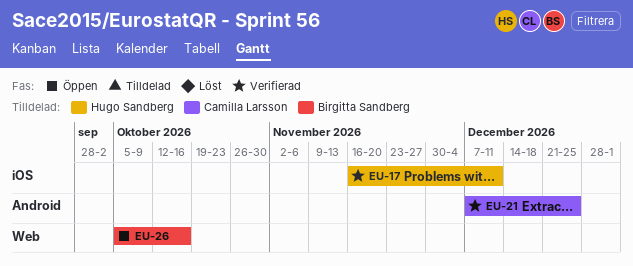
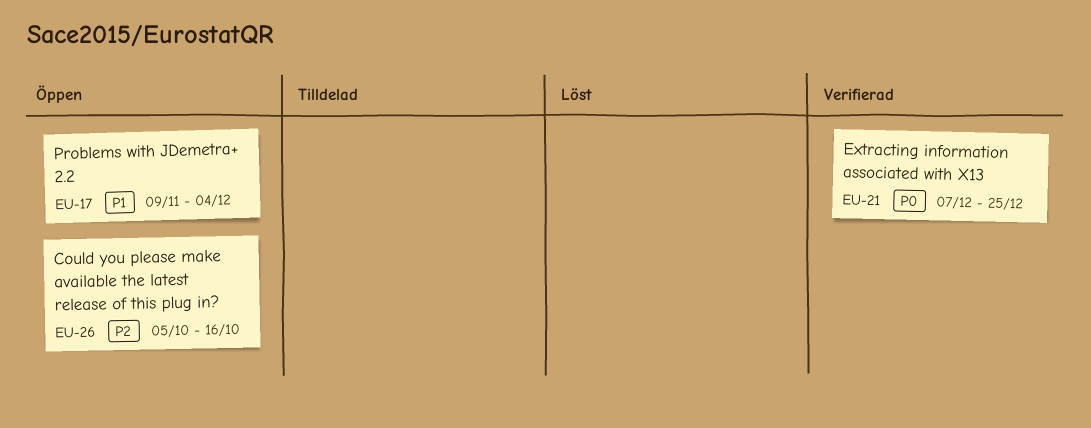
EU-17, status: Verifierad -> Öppen
EU-17, start: Nov 16 -> Nov 9
EU-17, due: Dec 11 -> Dec 4

